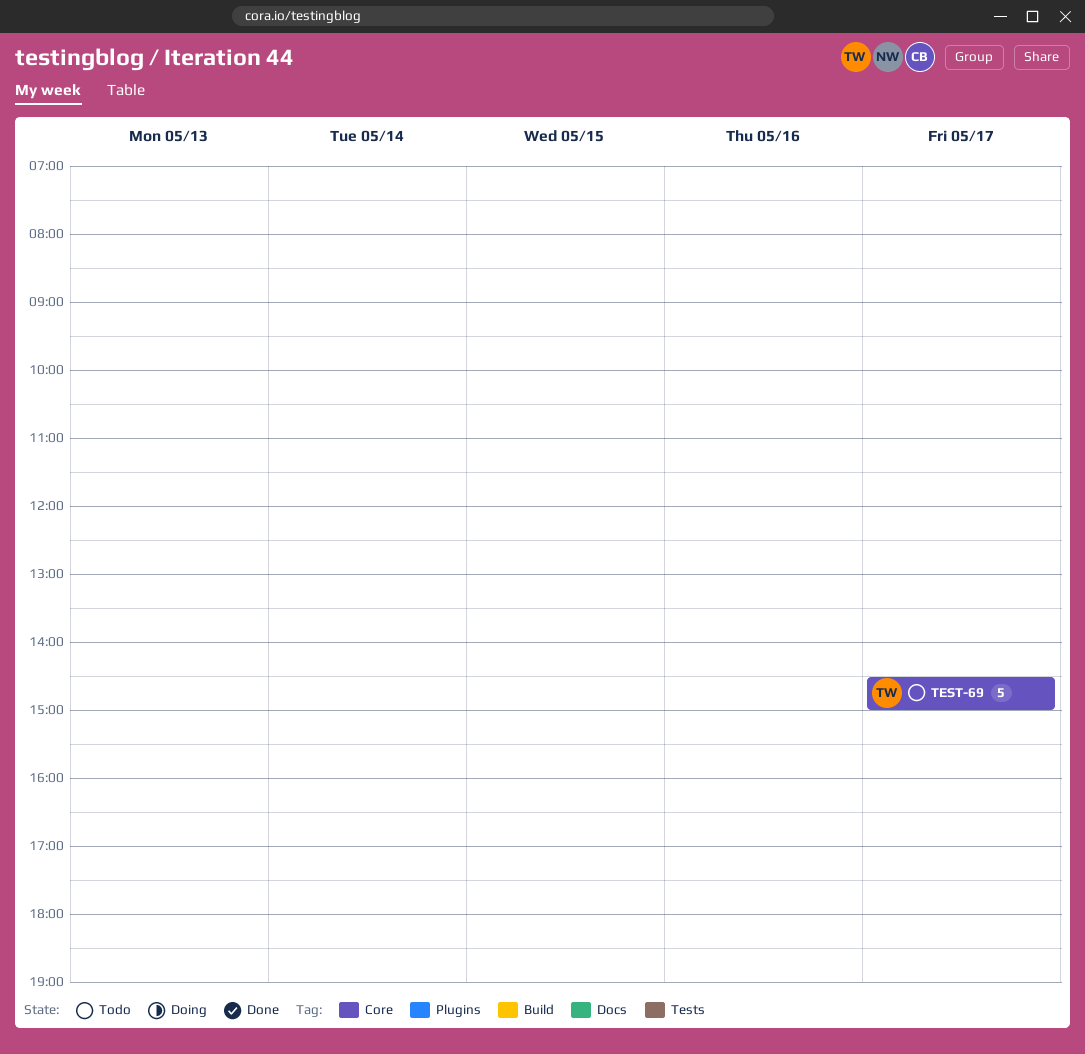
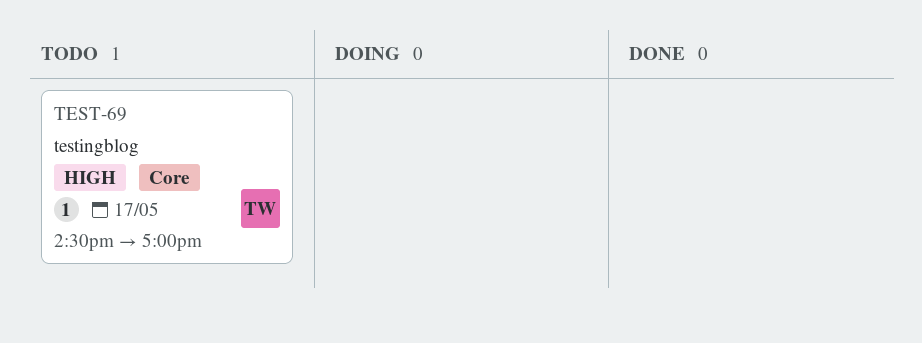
TEST-69, estimate: 5 -> 1
TEST-69, ends: 15:00 -> 17:00

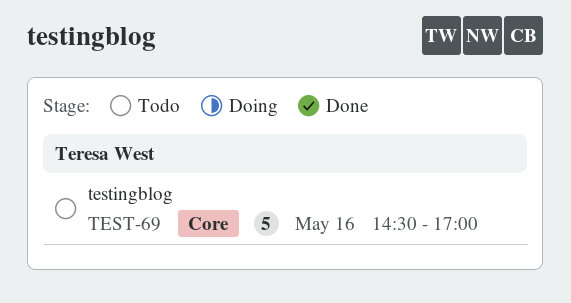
TEST-69, estimate: 1 -> 5
TEST-69, day: May 17 -> May 16

